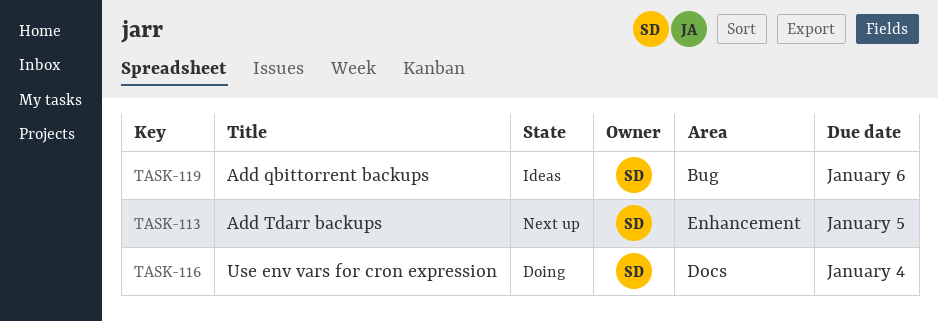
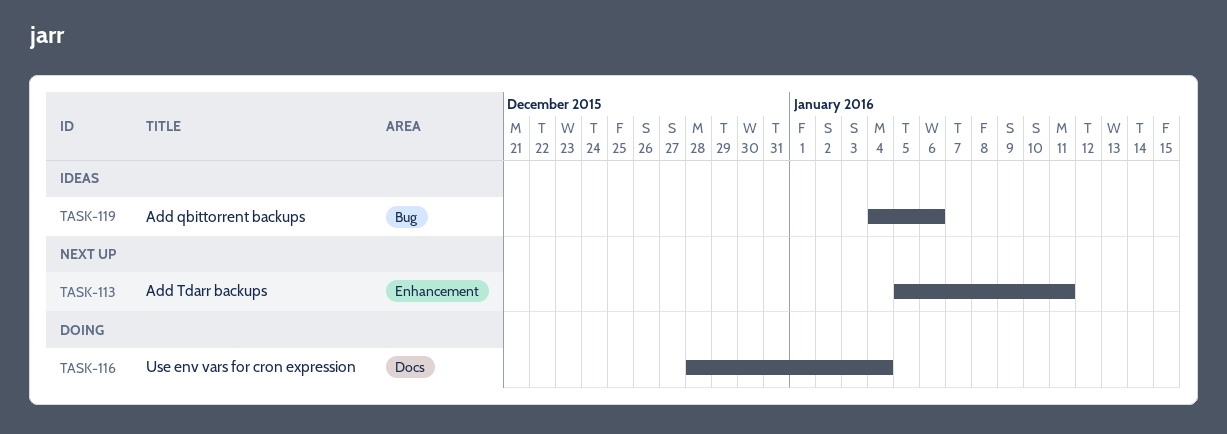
TASK-113, due: Jan 5 -> Jan 11

